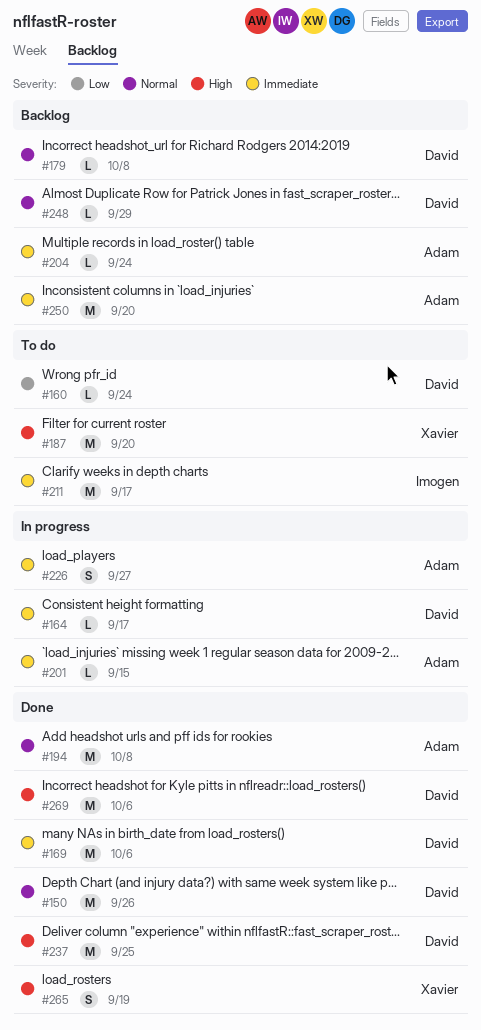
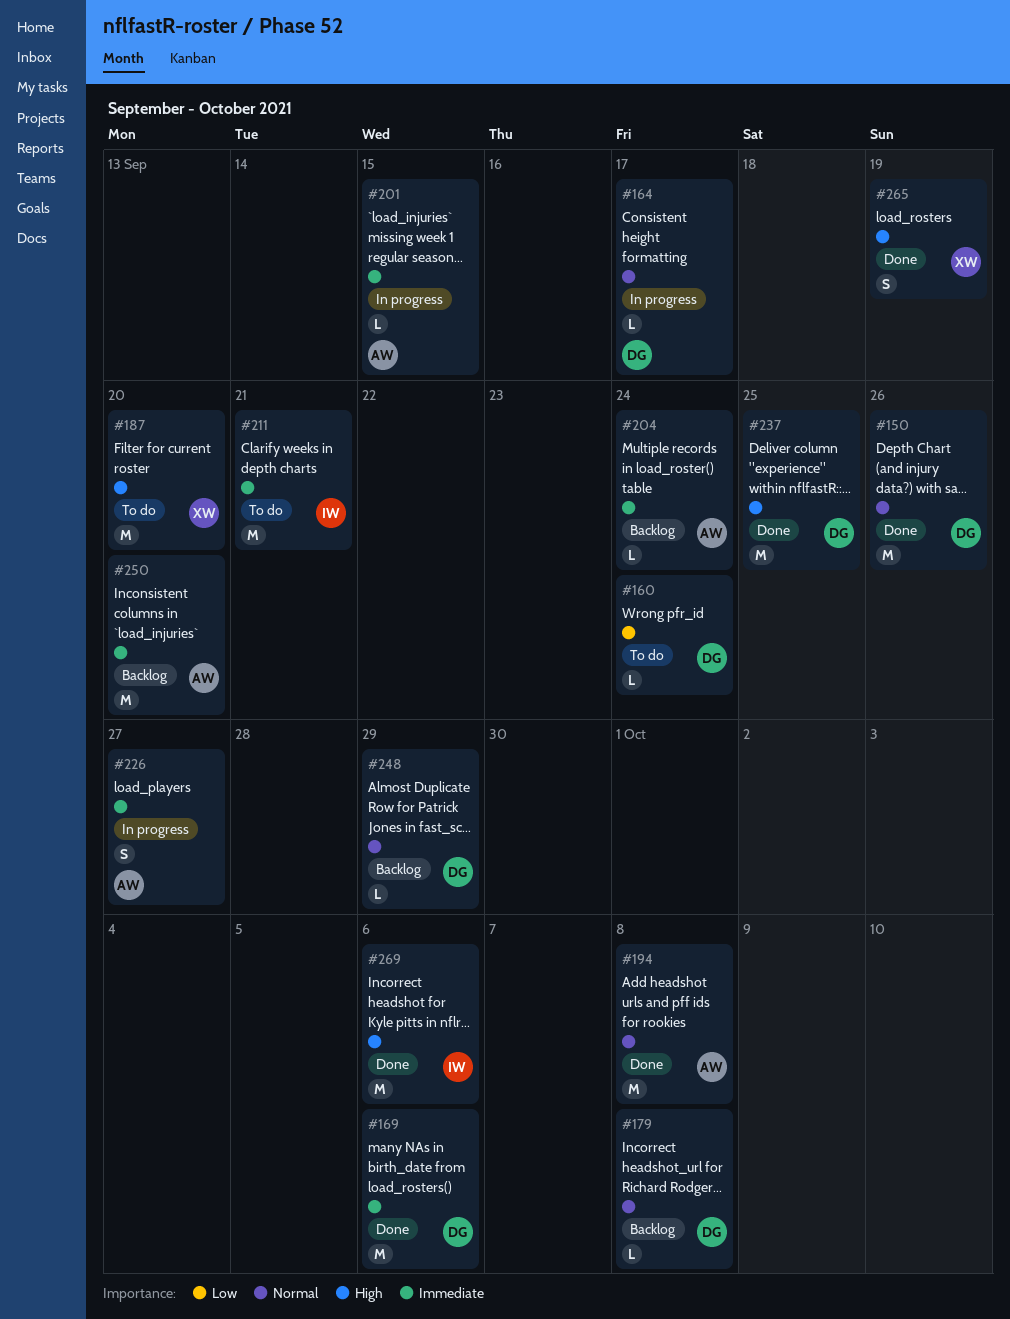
#164, priority: Immediate -> Normal
#211, due: Sep 17 -> Sep 21
#269, owner: David -> Imogen

